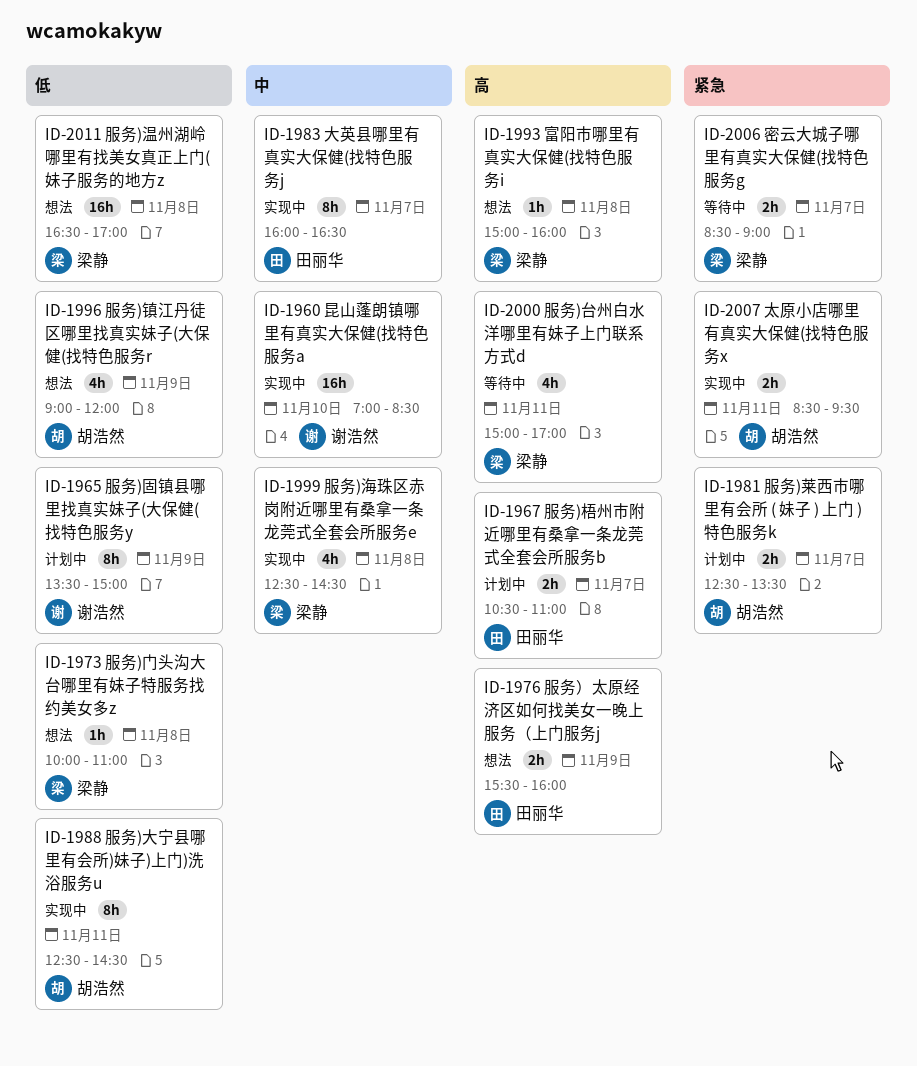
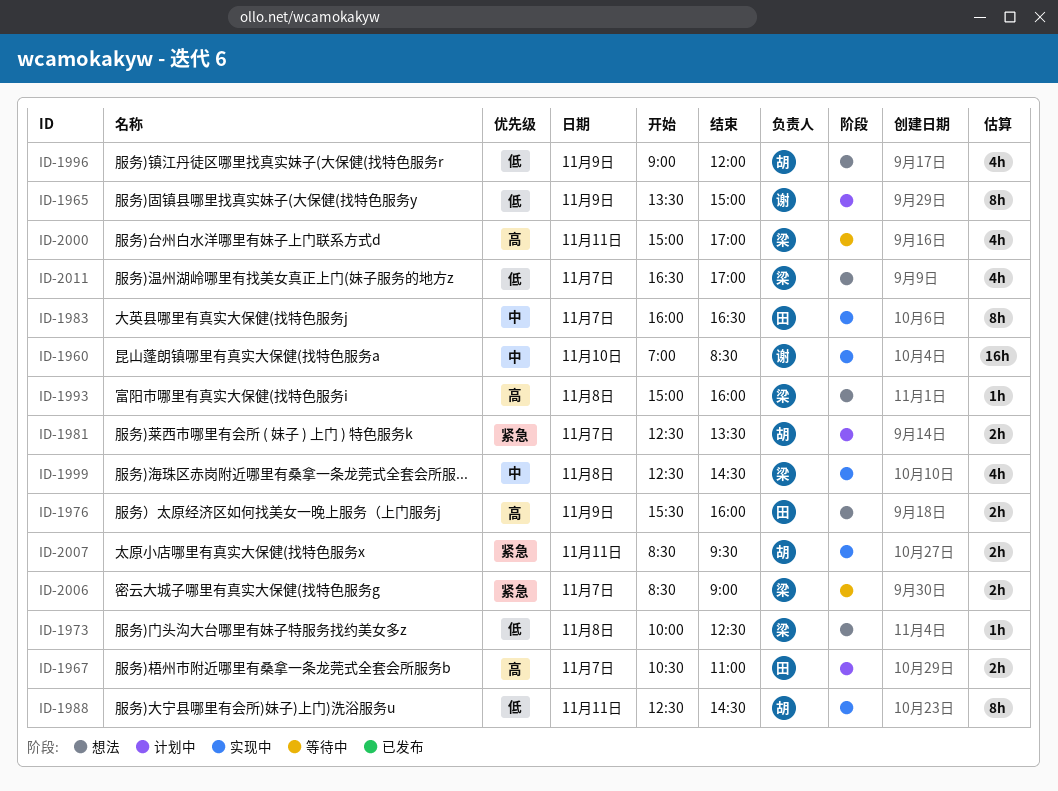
ID-1973, ends: 11:00 -> 12:30
ID-2011, estimate: 16h -> 4h
ID-2011, day: Nov 8 -> Nov 7

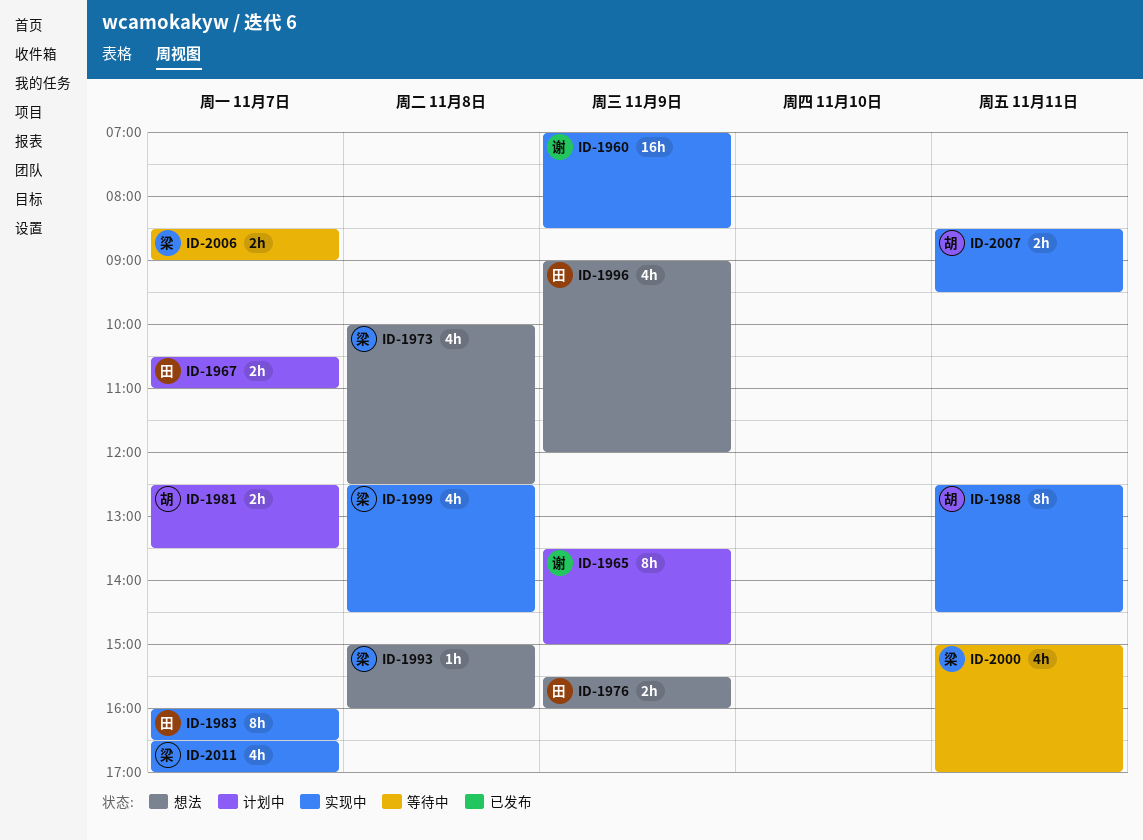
ID-1960, day: Nov 10 -> Nov 9
ID-1973, estimate: 1h -> 4h
ID-1996, owner: 胡 -> 田
ID-2011, status: 想法 -> 实现中

